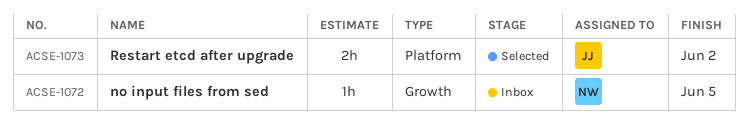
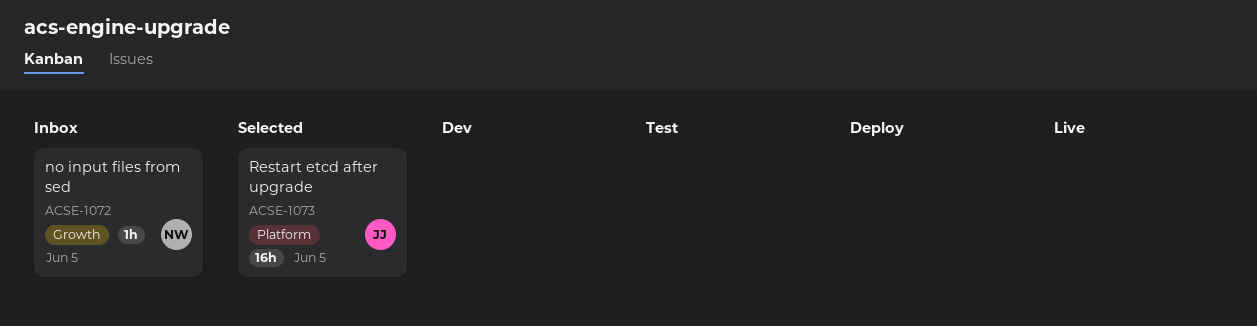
ACSE-1073, estimate: 2h -> 16h
ACSE-1073, due: Jun 2 -> Jun 5

